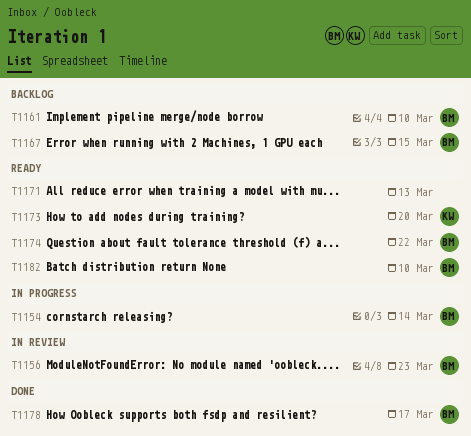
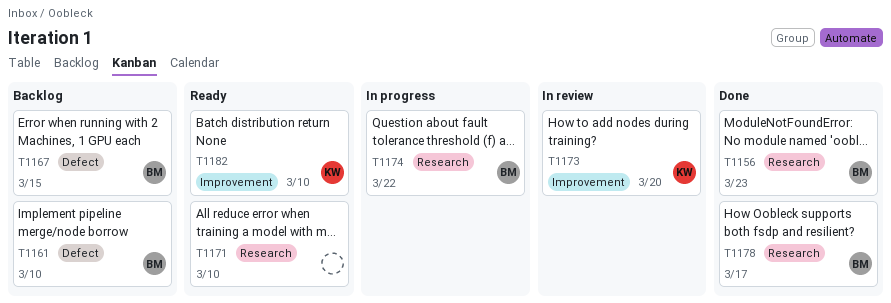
T1154: present -> none
T1156, status: In review -> Done
T1171, due: Mar 13 -> Mar 10
T1173, status: Ready -> In review
T1174, status: Ready -> In progress
T1182, owner: BM -> KW

